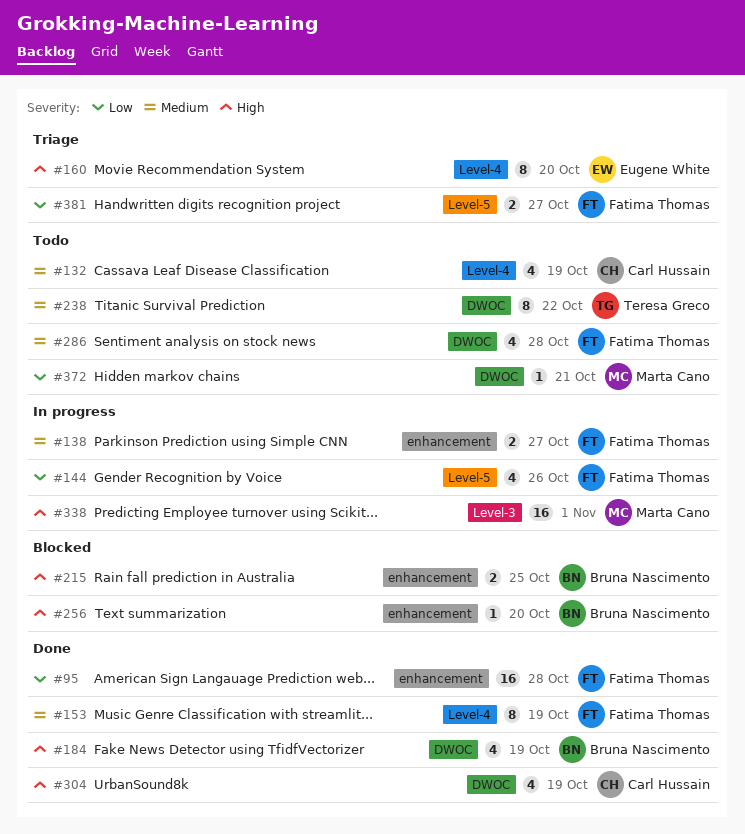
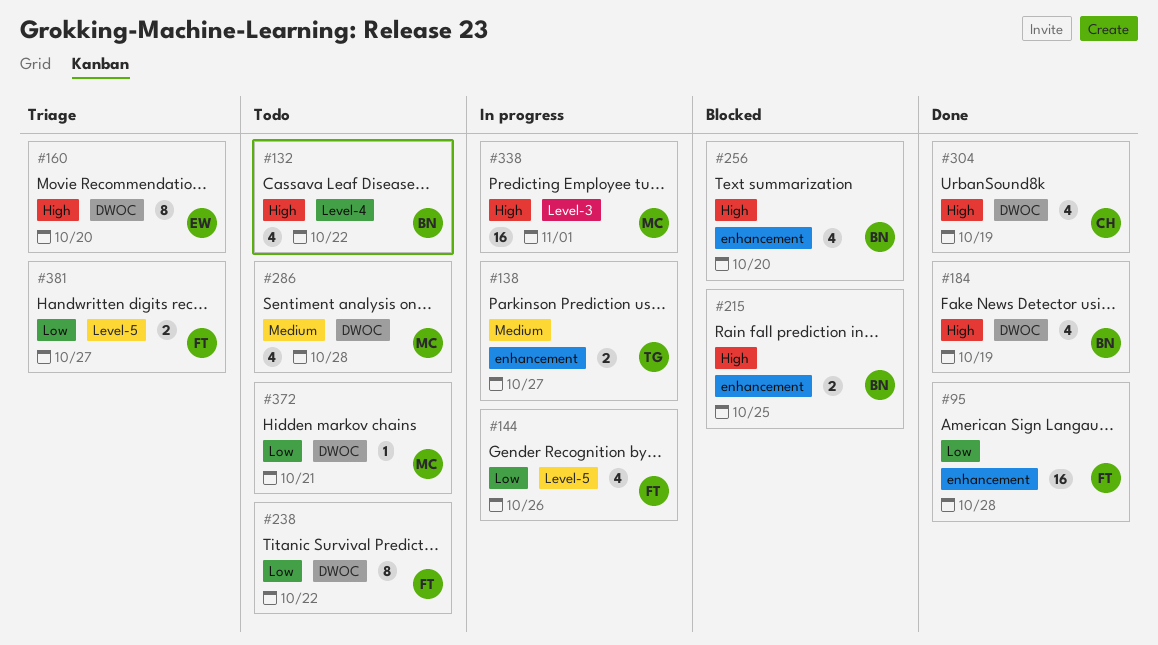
#132, owner: Carl Hussain -> Bruna Nascimento
#132, priority: Medium -> High
#132, due: Oct 19 -> Oct 22
#138, owner: Fatima Thomas -> Teresa Greco
#153: present -> none
#160, label: Level-4 -> DWOC
#238, owner: Teresa Greco -> Fatima Thomas
#238, priority: Medium -> Low
#256, estimate: 1 -> 4
#286, owner: Fatima Thomas -> Marta Cano

